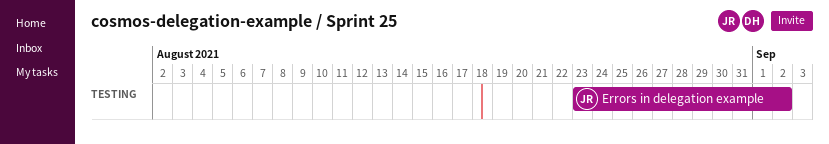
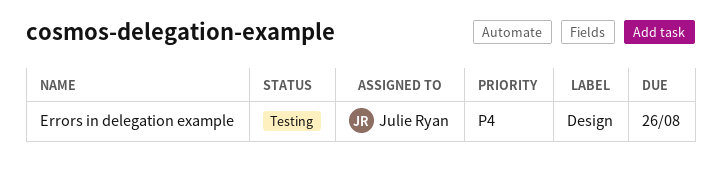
Errors in delegation example, due: Sep 2 -> Aug 26

